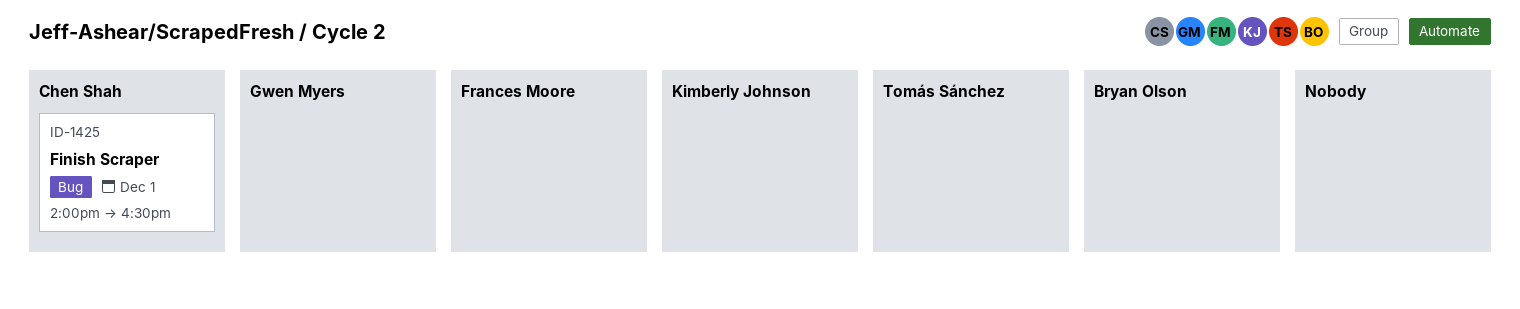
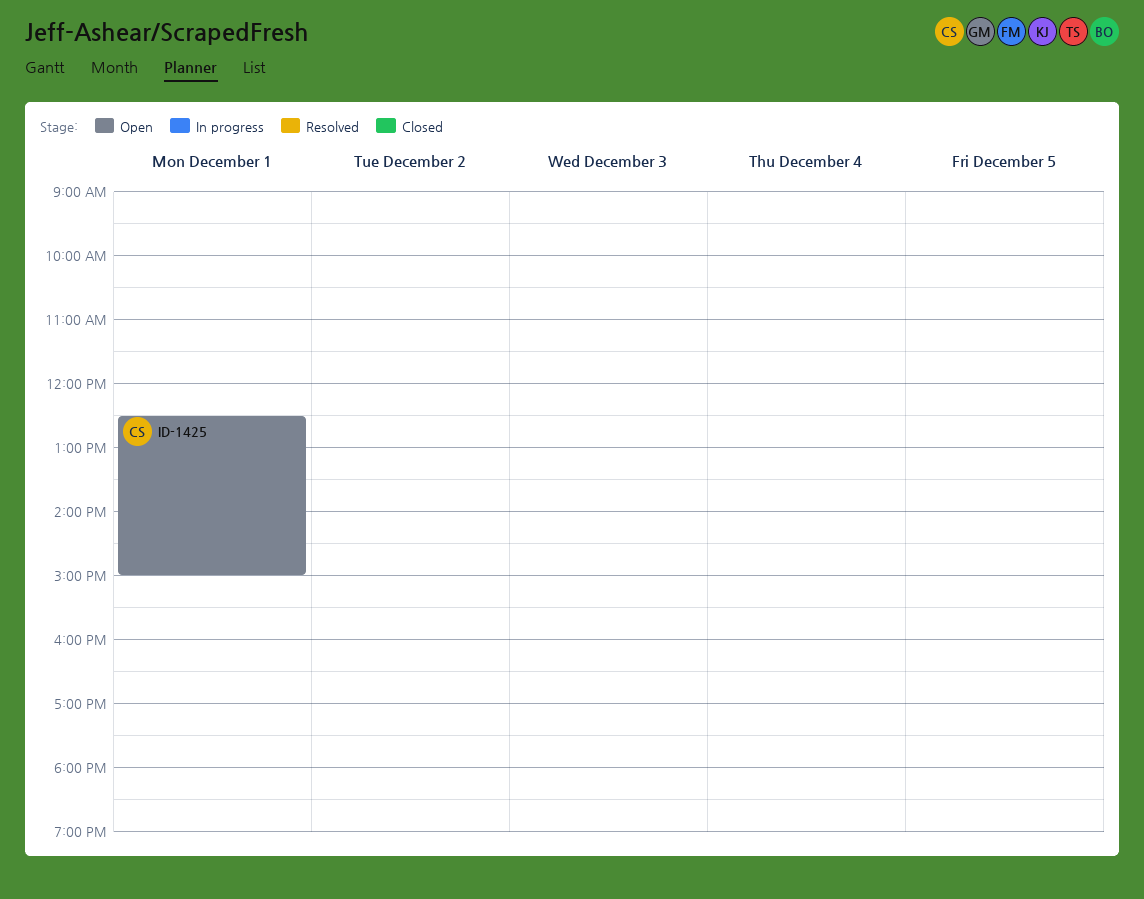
ID-1425, begins: 14:00 -> 12:30
ID-1425, ends: 16:30 -> 15:00

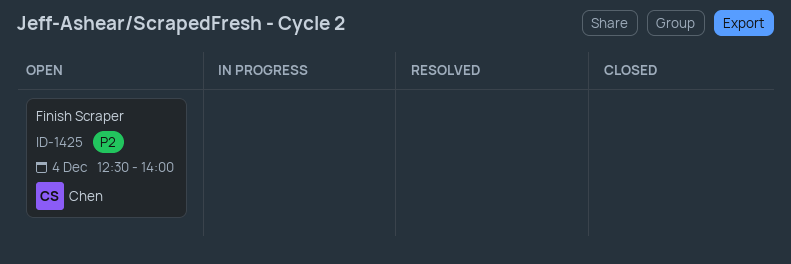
ID-1425, day: Dec 1 -> Dec 4
ID-1425, ends: 15:00 -> 14:00

